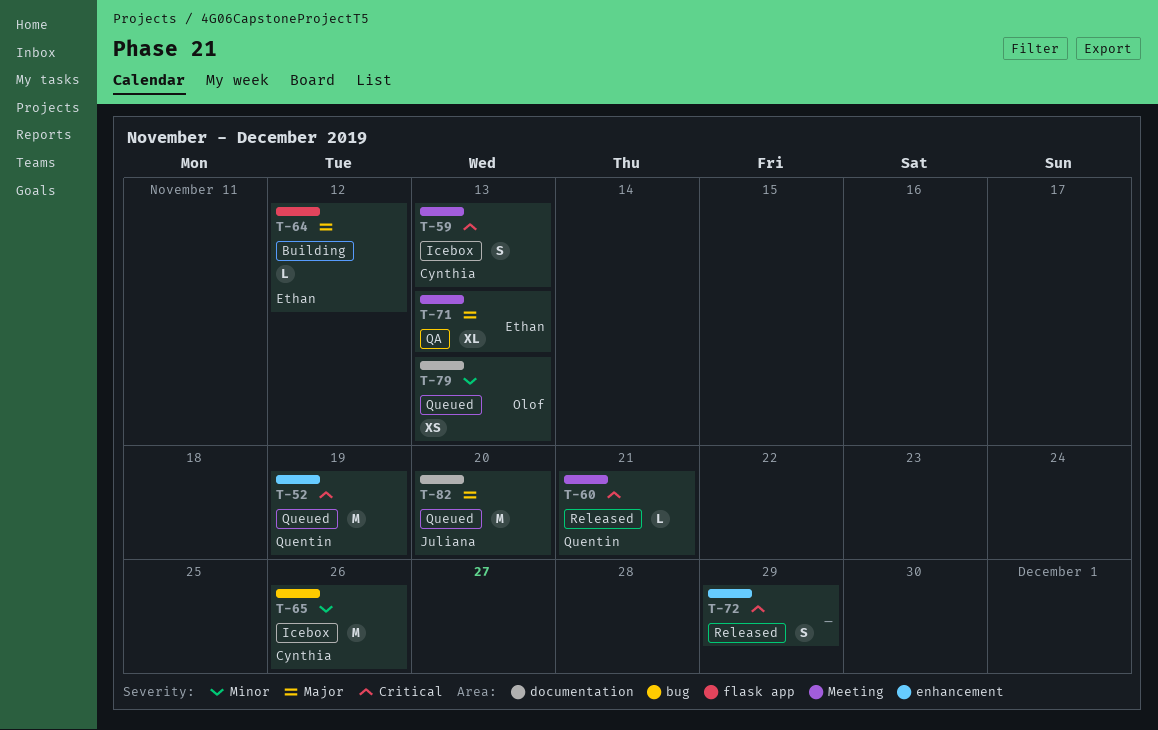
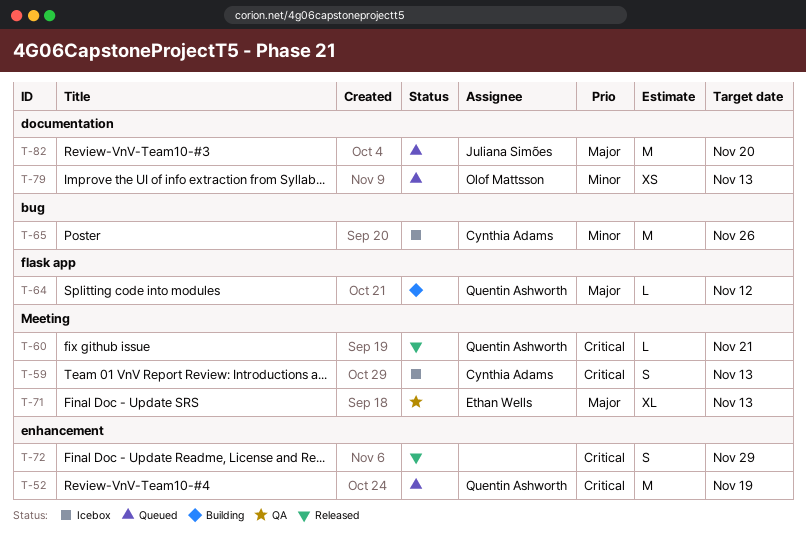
T-64, owner: Ethan Wells -> Quentin Ashworth

